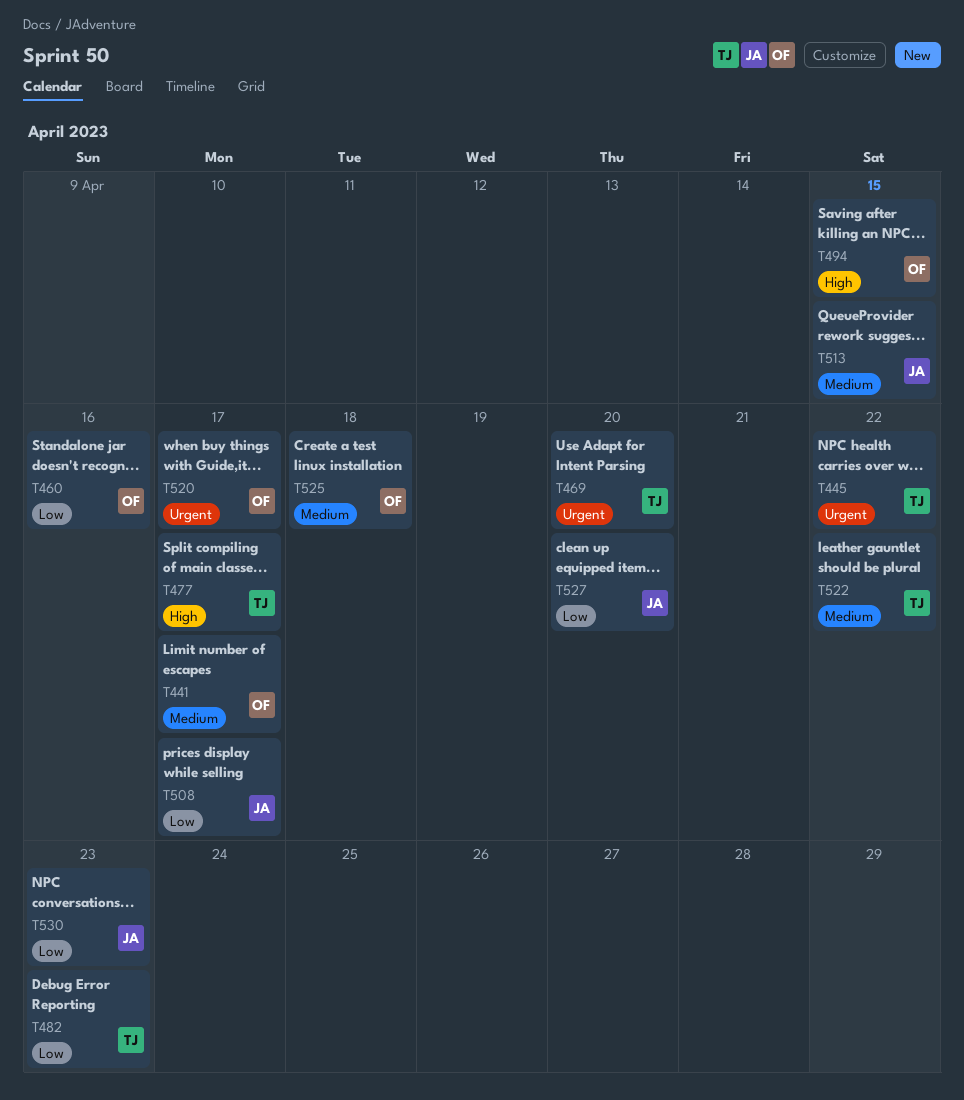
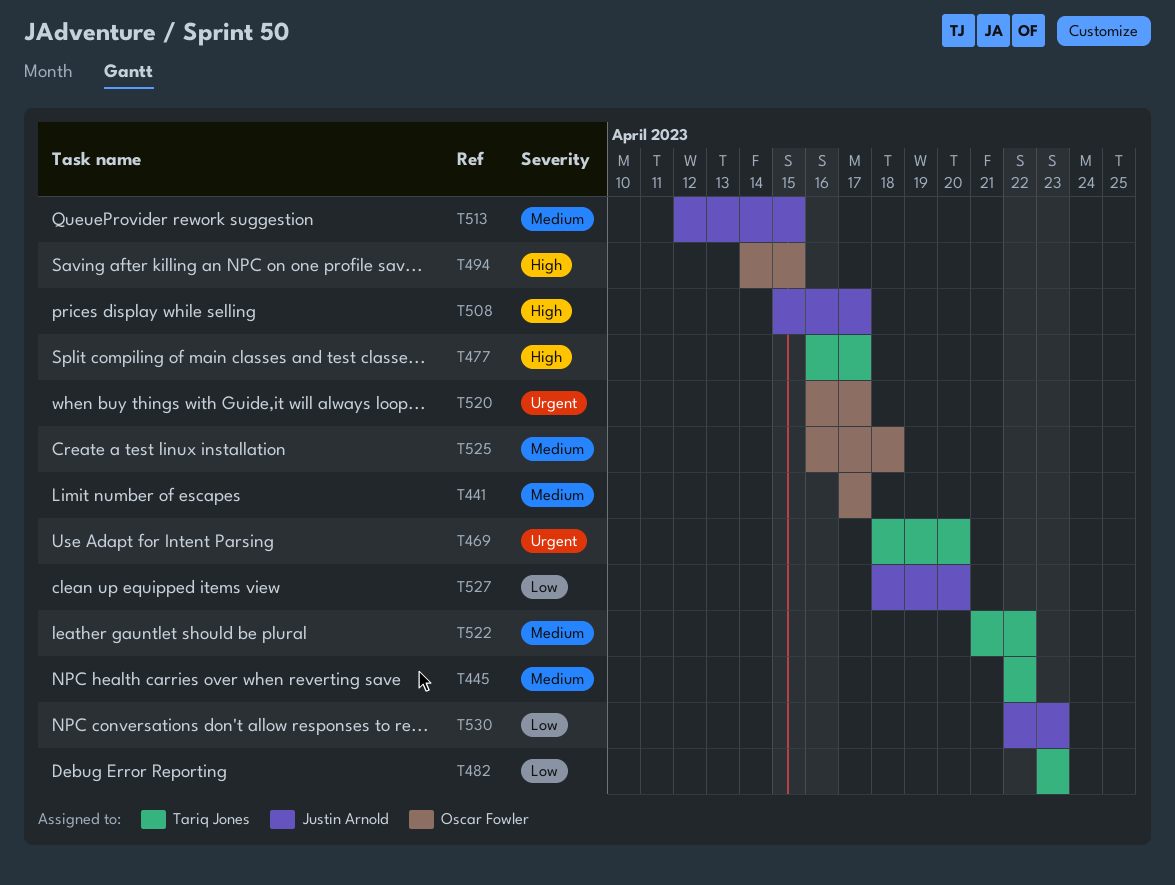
T445, priority: Urgent -> Medium
T460: present -> none
T508, priority: Low -> High

